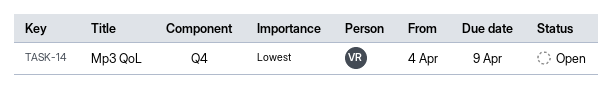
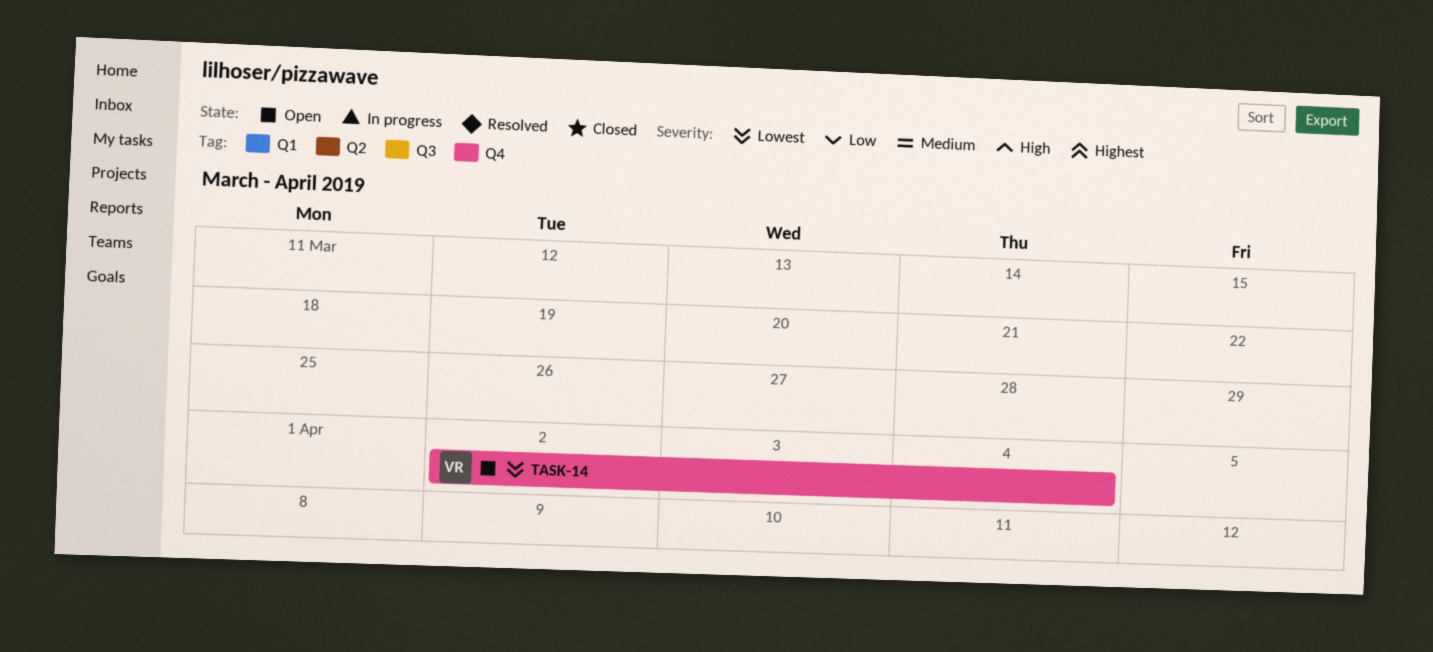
TASK-14, start: Apr 4 -> Apr 2
TASK-14, due: Apr 9 -> Apr 4

